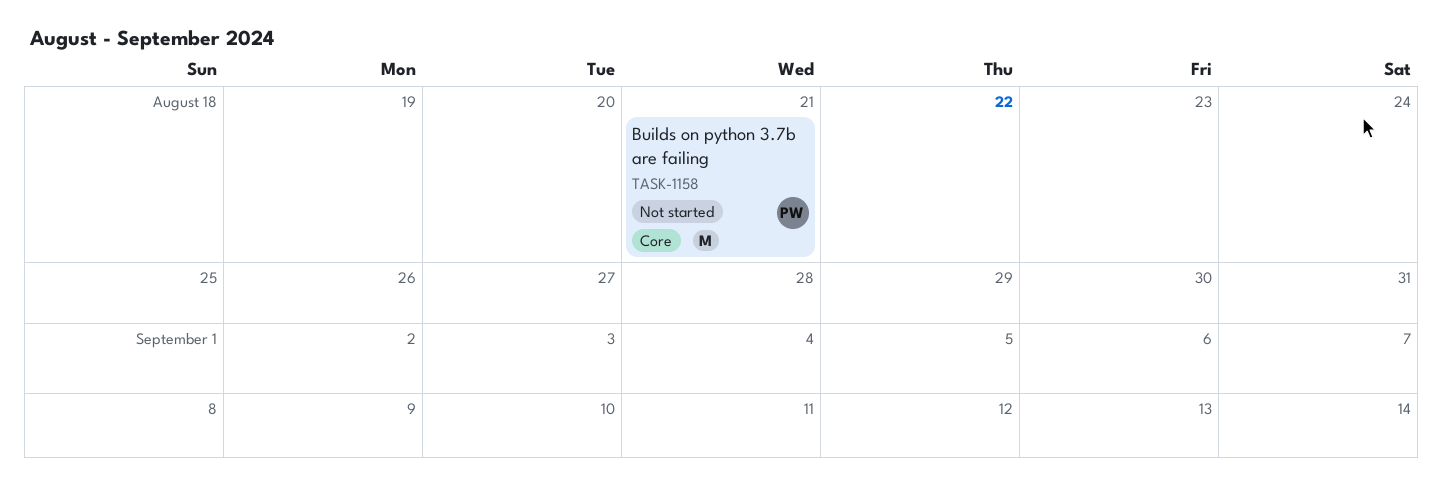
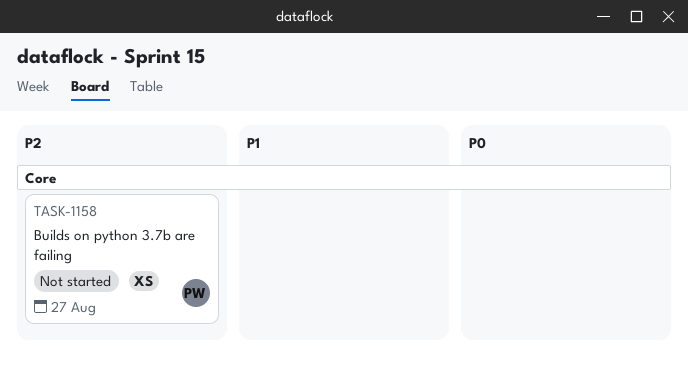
TASK-1158, estimate: M -> XS
TASK-1158, due: Aug 21 -> Aug 27

